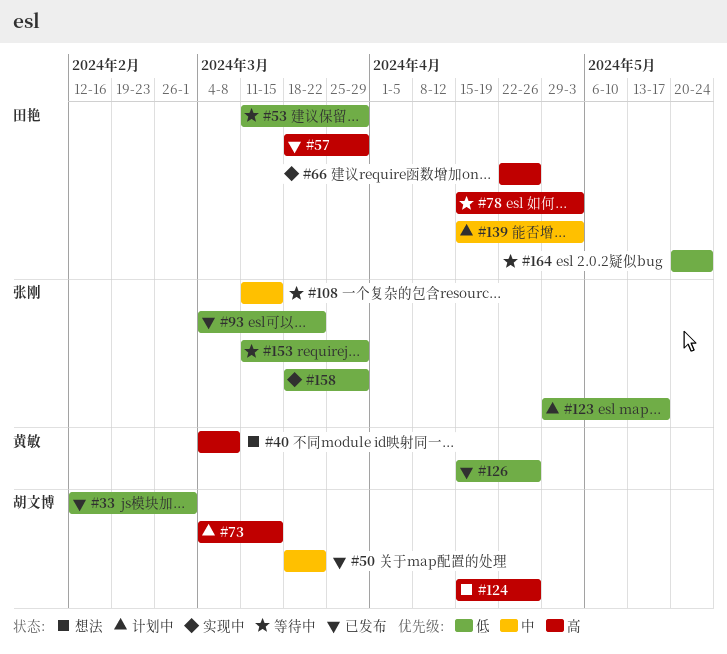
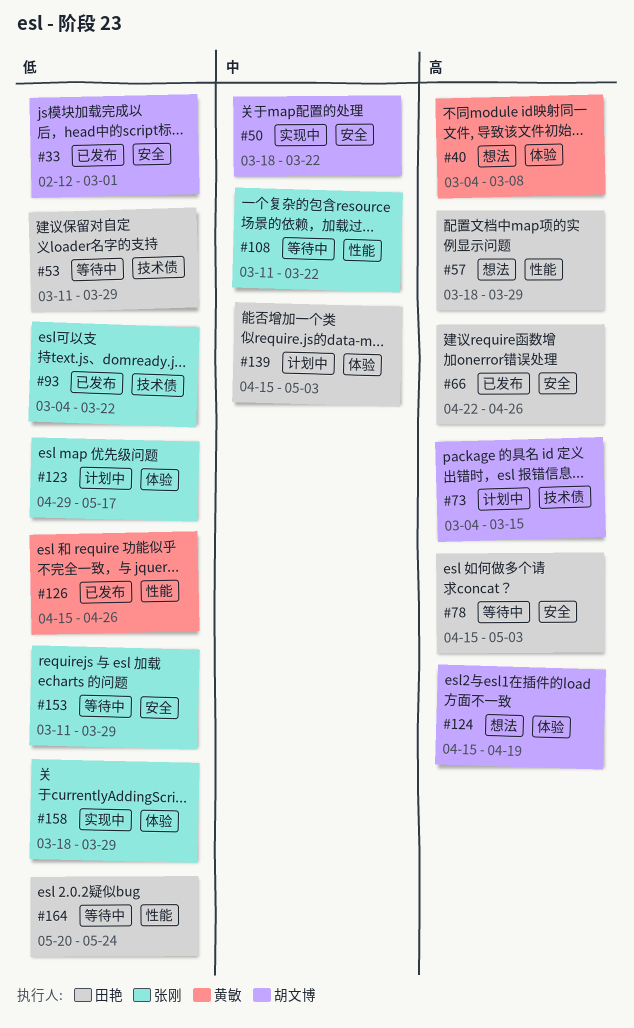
#50, status: 已发布 -> 实现中
#57, status: 已发布 -> 想法
#66, status: 实现中 -> 已发布
#108, due: Mar 15 -> Mar 22
#124, due: Apr 26 -> Apr 19

